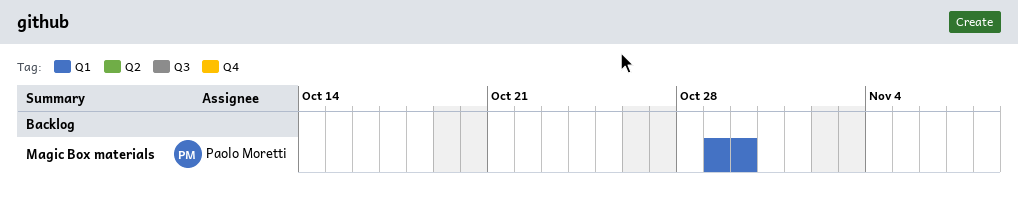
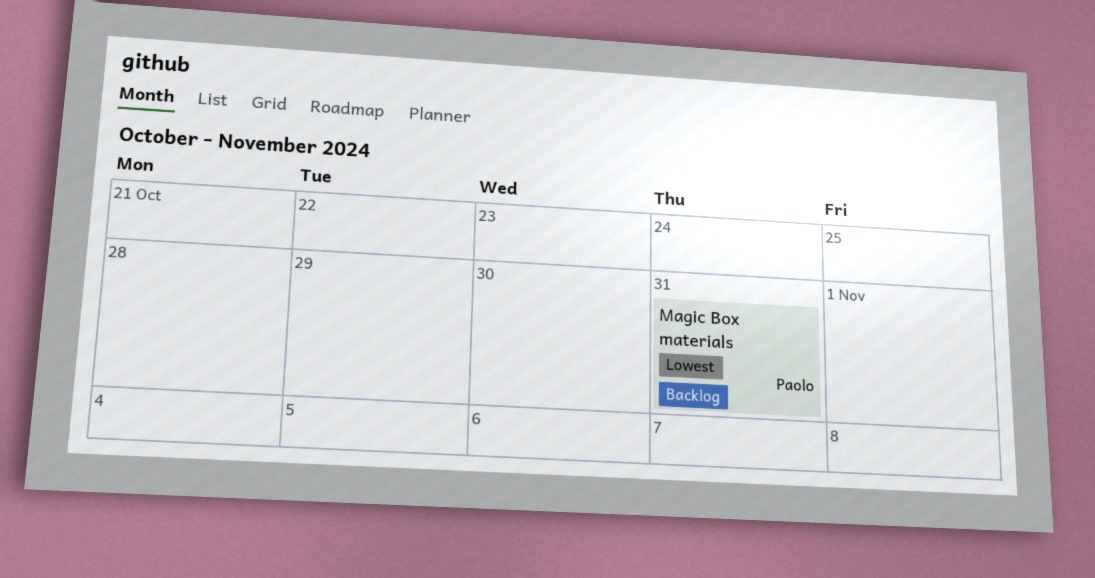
Magic Box materials, due: Oct 30 -> Oct 31

